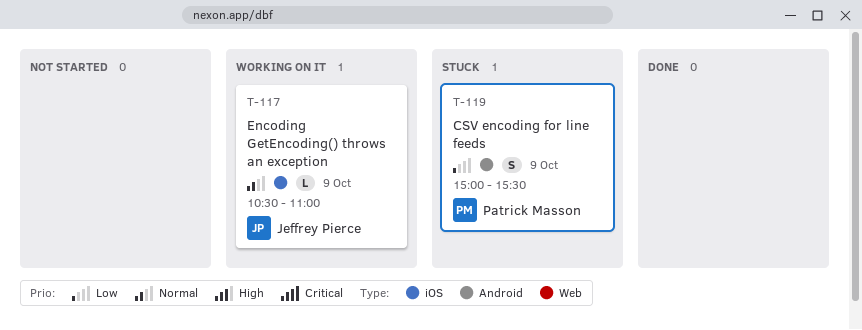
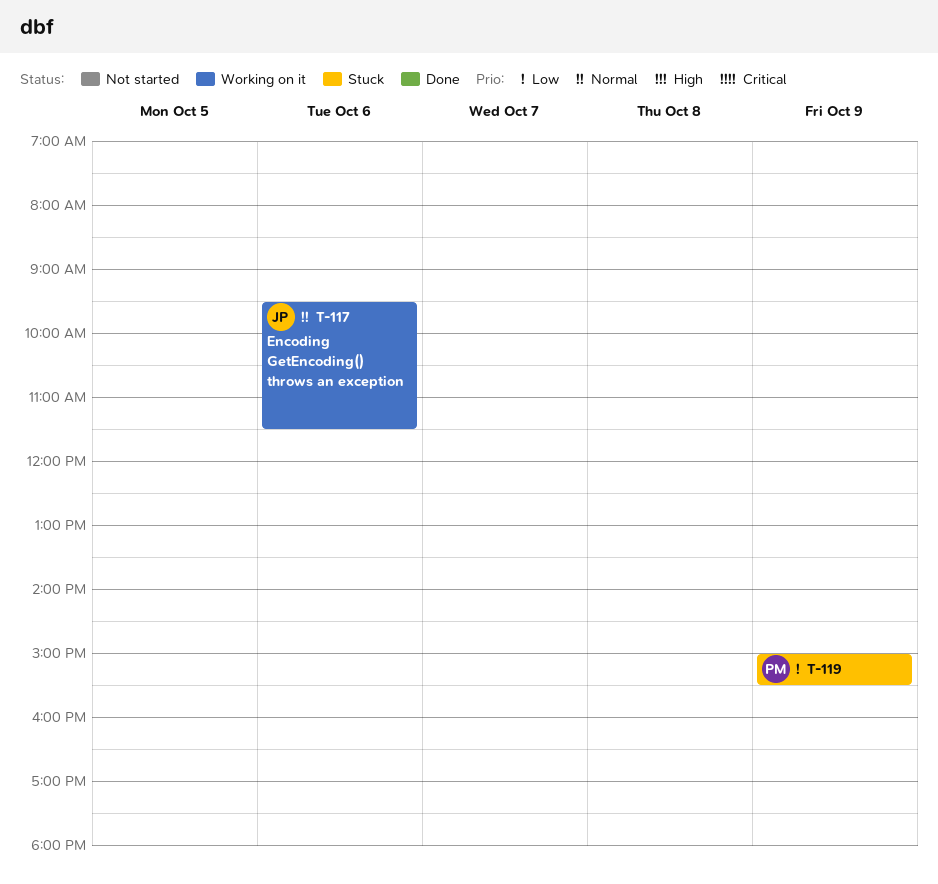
T-117, day: Oct 9 -> Oct 6
T-117, begins: 10:30 -> 09:30
T-117, ends: 11:00 -> 11:30

